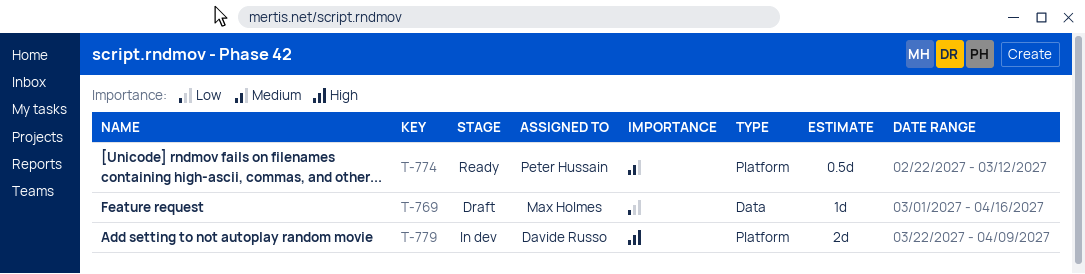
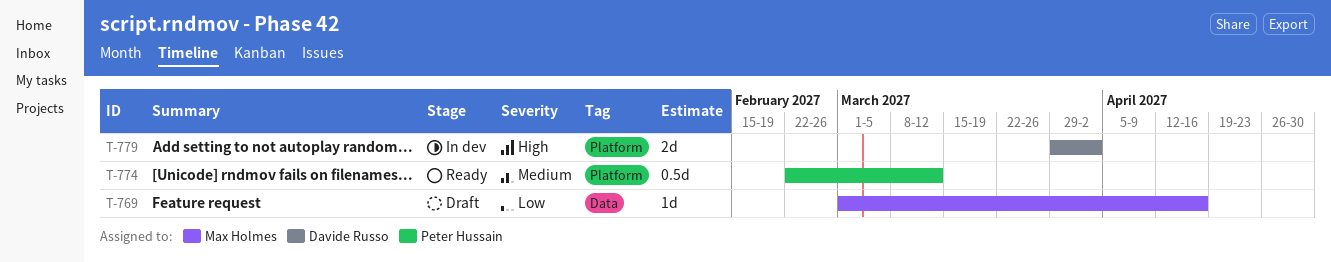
T-779, start: Mar 22 -> Mar 29
T-779, due: Apr 9 -> Apr 2

